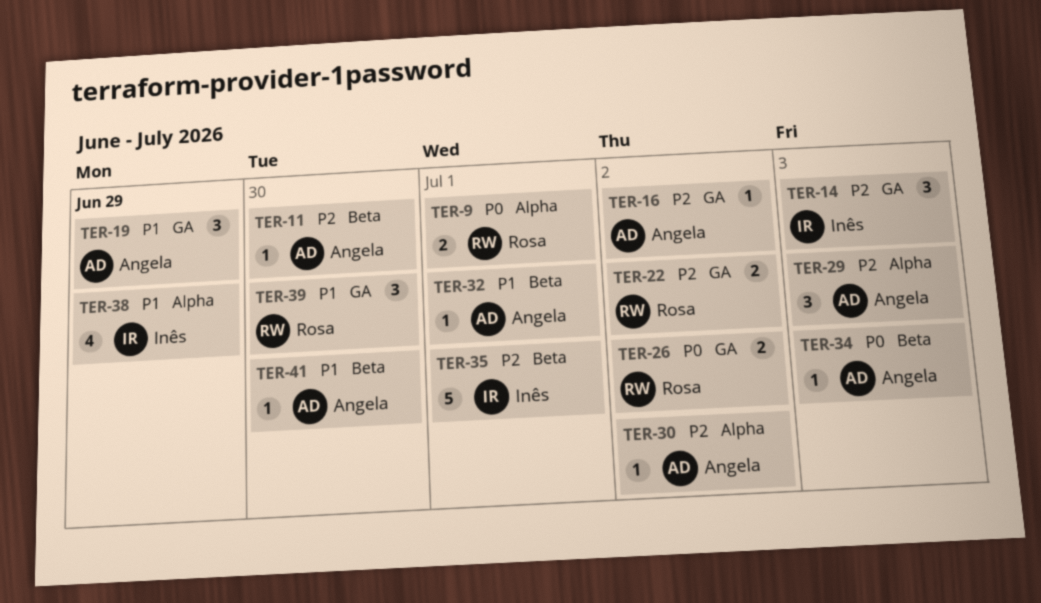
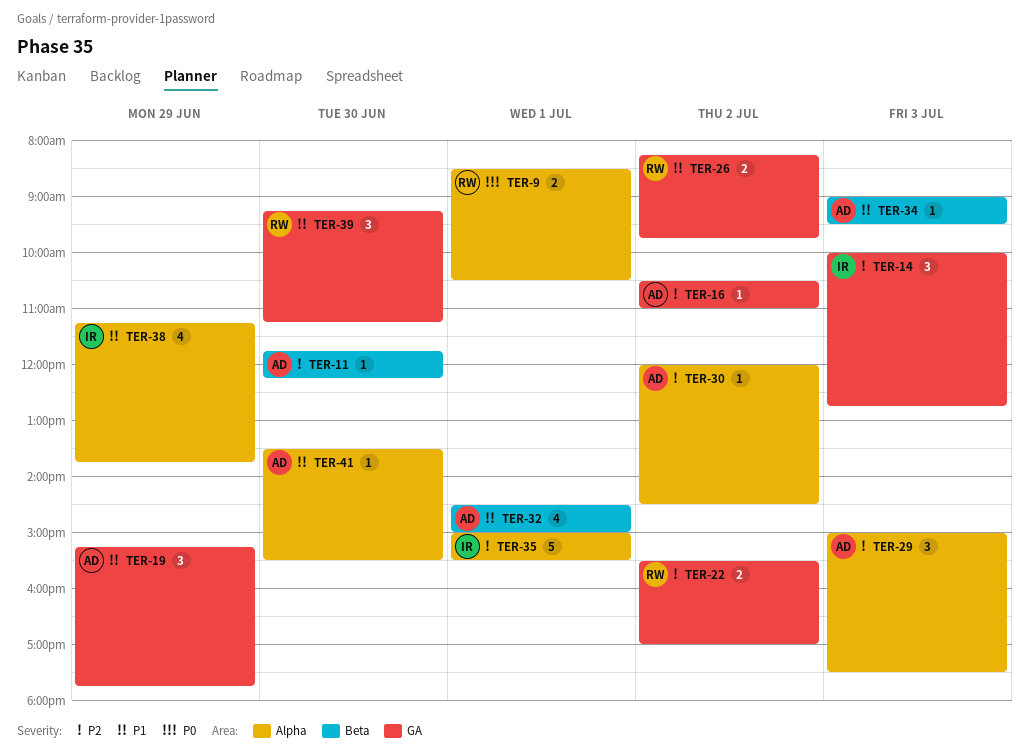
TER-26, priority: P0 -> P1
TER-32, estimate: 1 -> 4
TER-34, priority: P0 -> P1
TER-35, label: Beta -> Alpha
TER-41, label: Beta -> Alpha

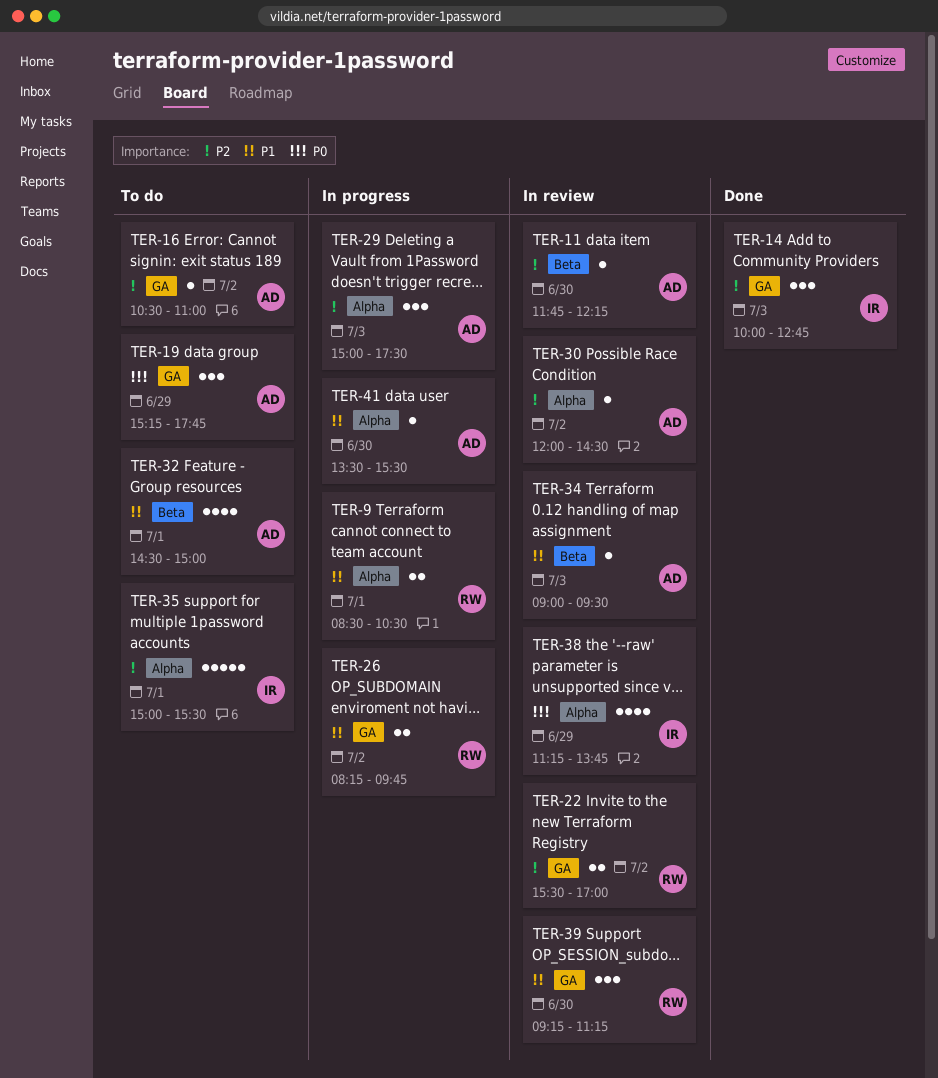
TER-9, priority: P0 -> P1
TER-19, priority: P1 -> P0
TER-38, priority: P1 -> P0

